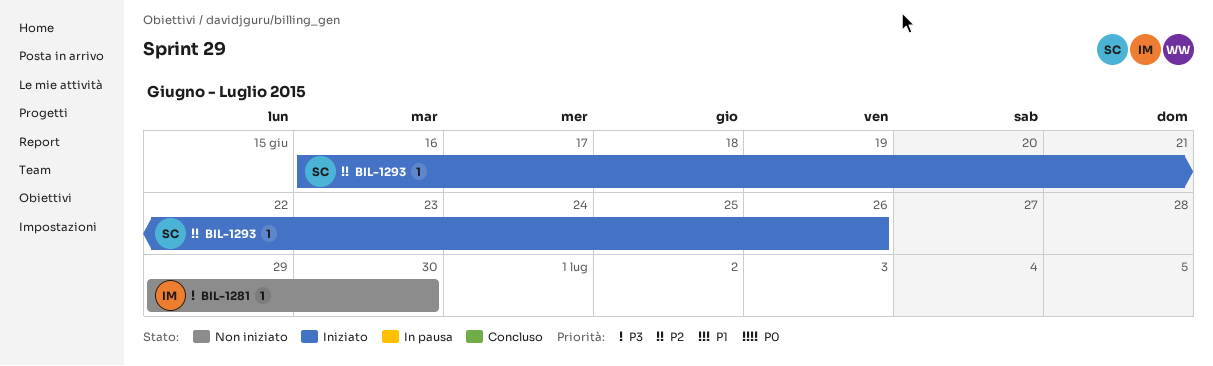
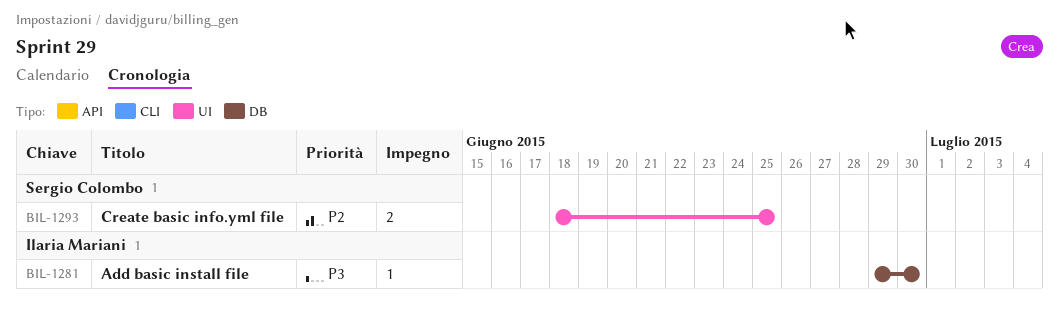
BIL-1293, estimate: 1 -> 2
BIL-1293, start: Jun 16 -> Jun 18
BIL-1293, due: Jun 26 -> Jun 25

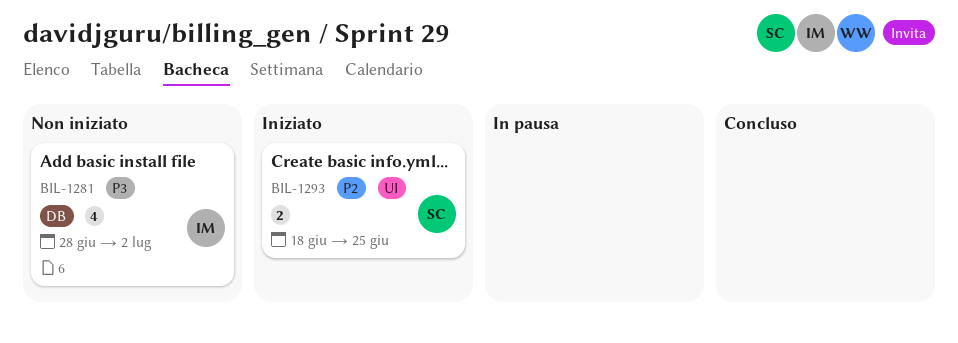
BIL-1281, estimate: 1 -> 4
BIL-1281, start: Jun 29 -> Jun 28
BIL-1281, due: Jun 30 -> Jul 2

